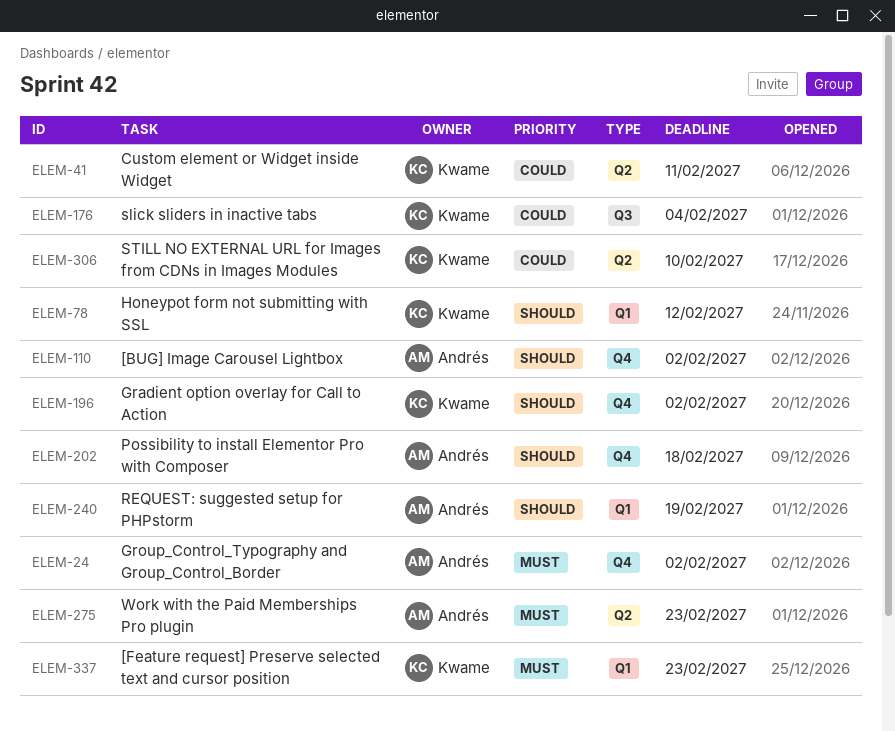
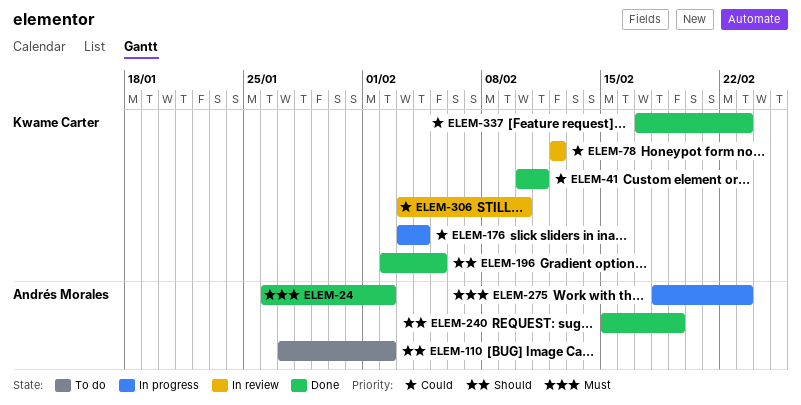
ELEM-78, priority: Should -> Could
ELEM-196, due: Feb 2 -> Feb 5
ELEM-202: present -> none
ELEM-337, priority: Must -> Could

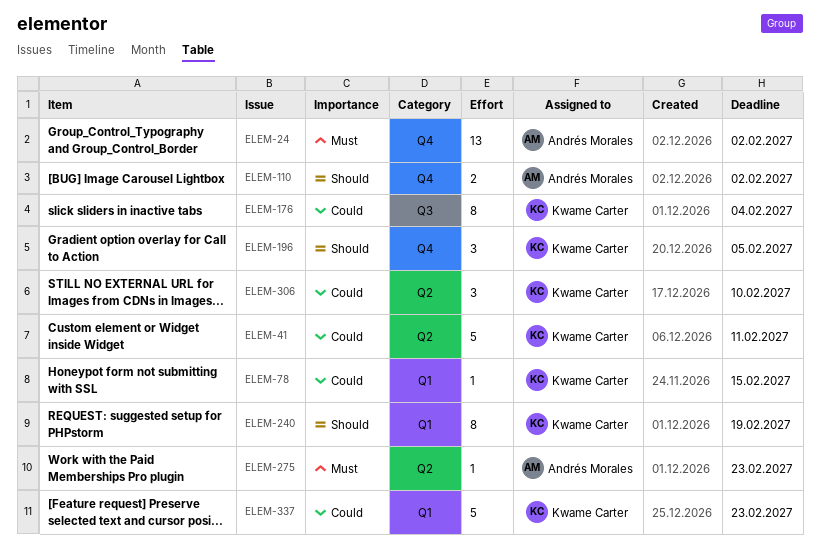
ELEM-78, due: Feb 12 -> Feb 15
ELEM-240, owner: Andrés Morales -> Kwame Carter

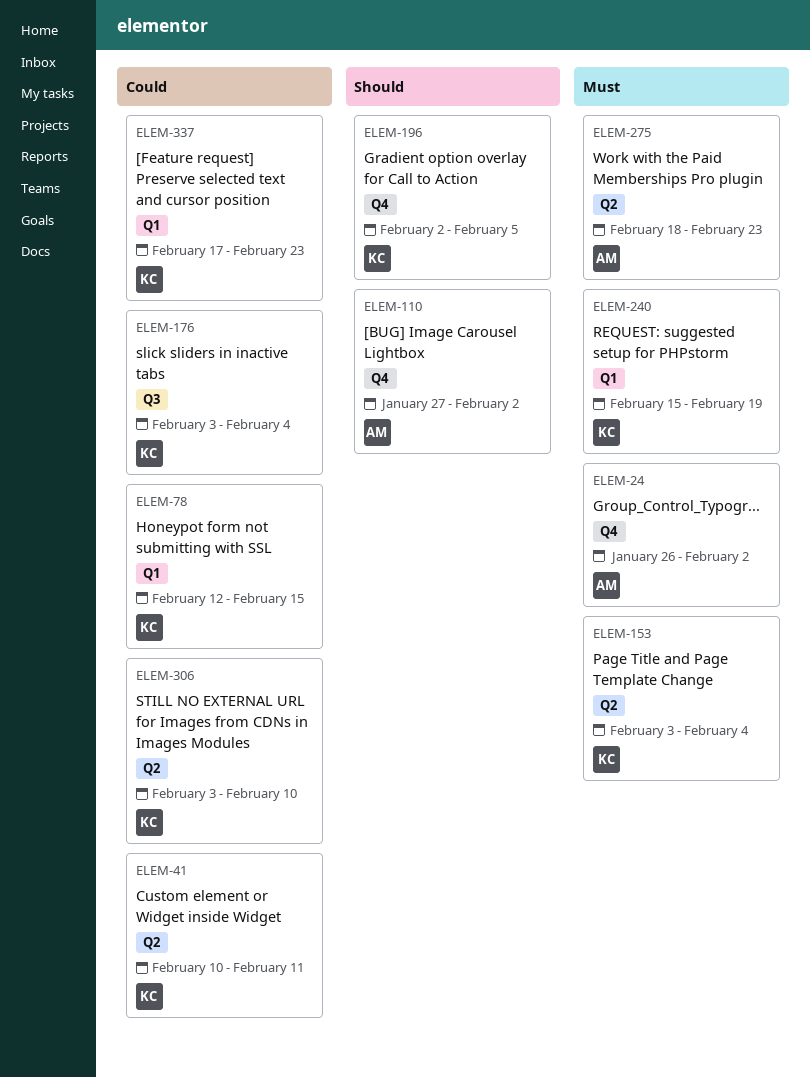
ELEM-153: none -> present
ELEM-240, priority: Should -> Must

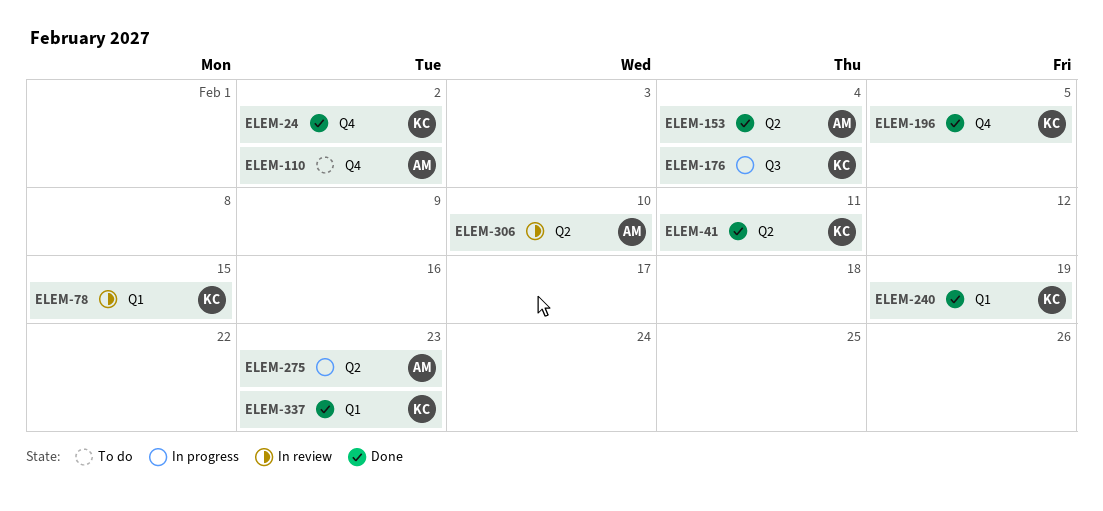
ELEM-24, owner: AM -> KC
ELEM-153, owner: KC -> AM
ELEM-306, owner: KC -> AM

